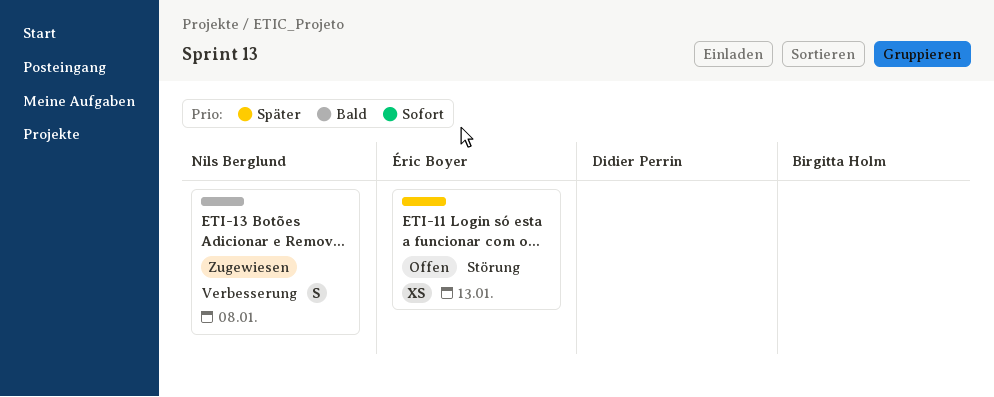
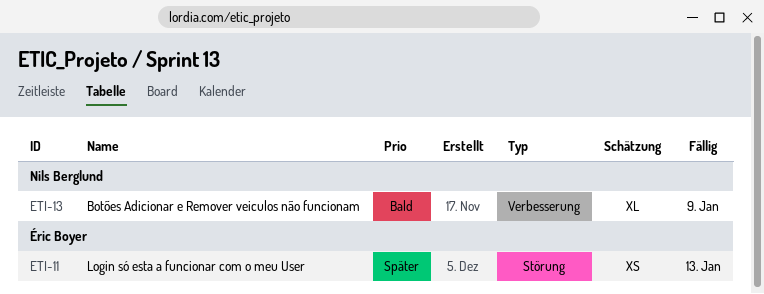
ETI-13, estimate: S -> XL
ETI-13, due: Jan 8 -> Jan 9

